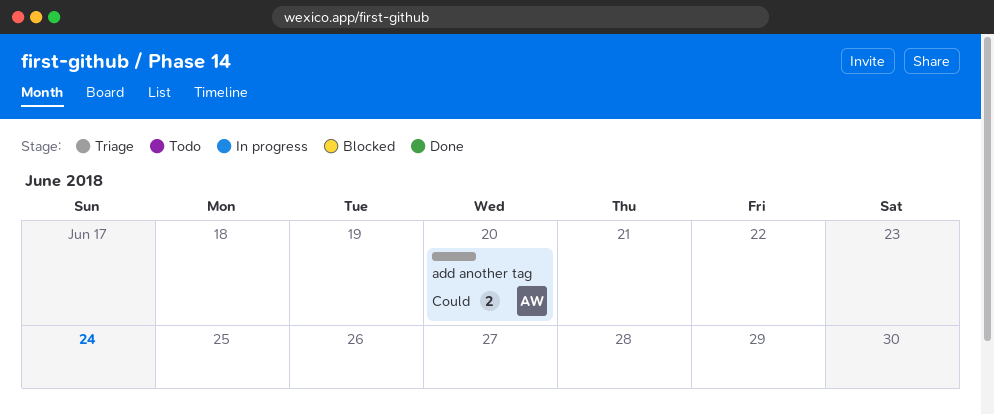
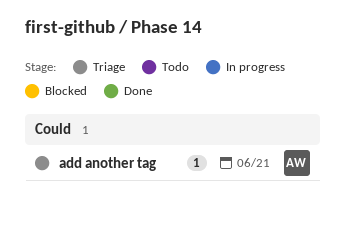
add another tag, estimate: 2 -> 1
add another tag, due: Jun 20 -> Jun 21

